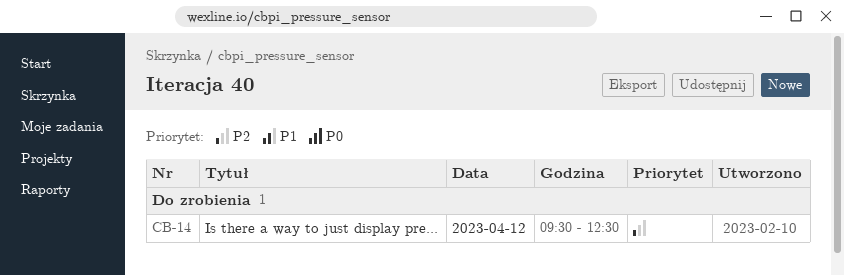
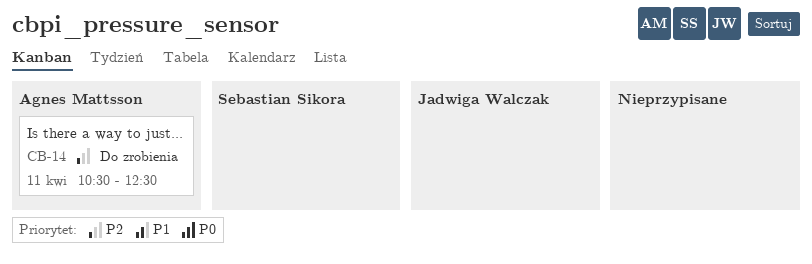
CB-14, day: Apr 12 -> Apr 11
CB-14, begins: 09:30 -> 10:30

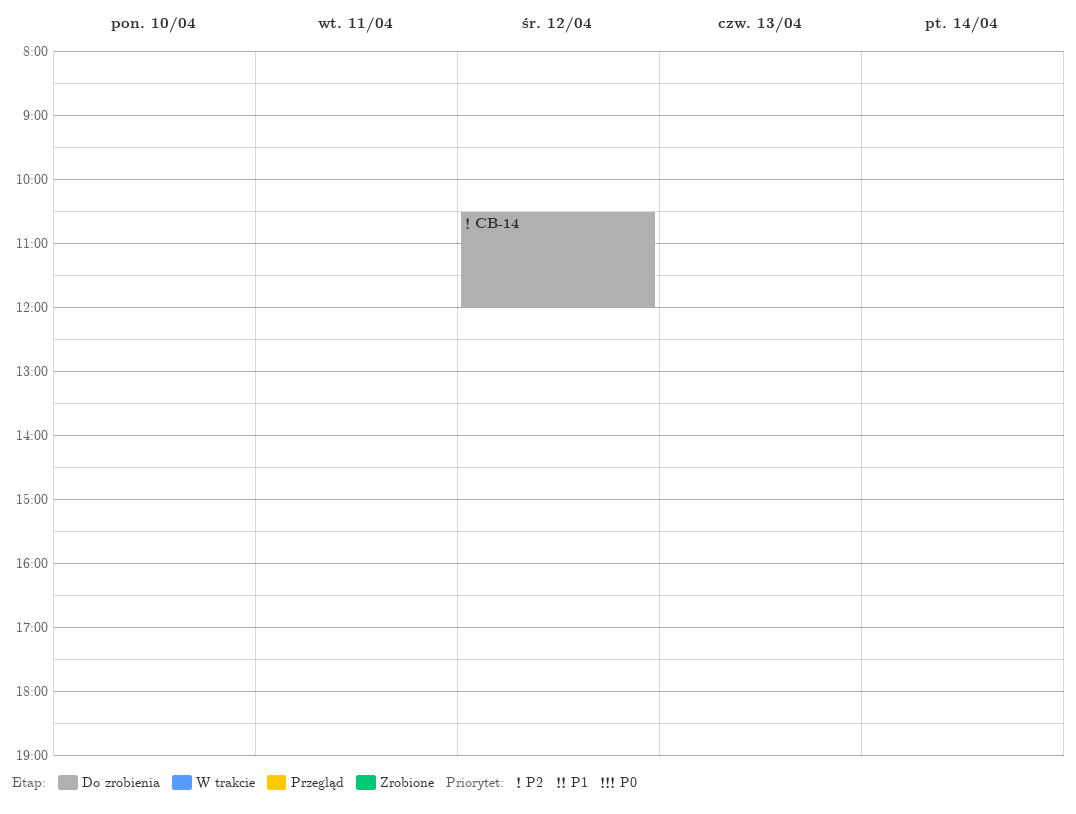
CB-14, day: Apr 11 -> Apr 12
CB-14, ends: 12:30 -> 12:00

